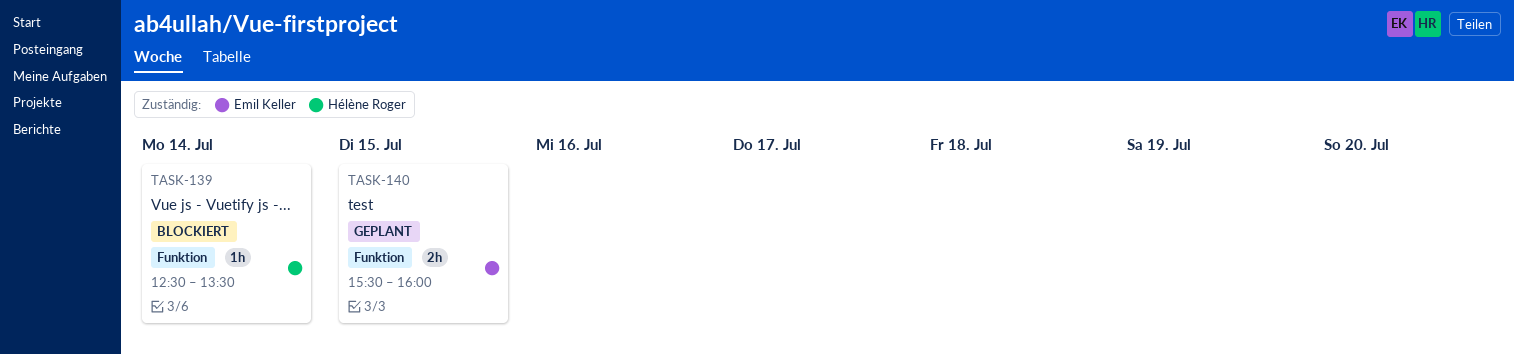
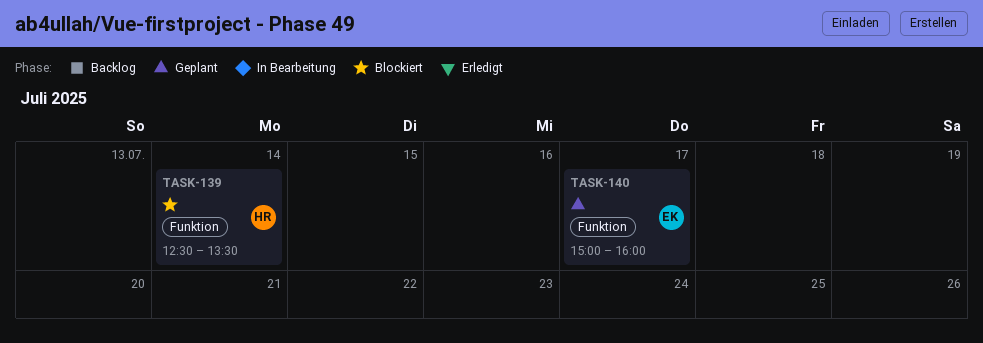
TASK-140, day: Jul 15 -> Jul 17
TASK-140, begins: 15:30 -> 15:00

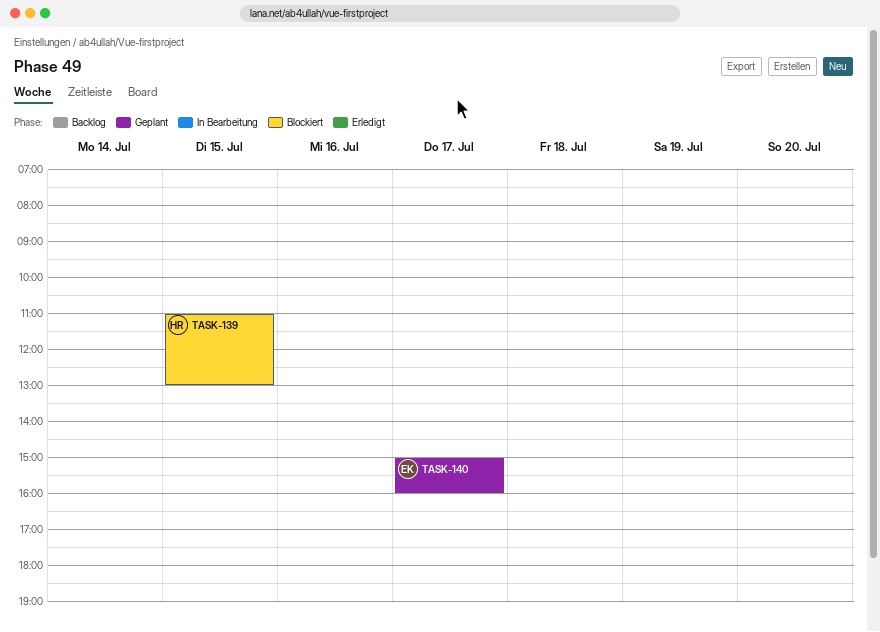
TASK-139, day: Jul 14 -> Jul 15
TASK-139, begins: 12:30 -> 11:00
TASK-139, ends: 13:30 -> 13:00

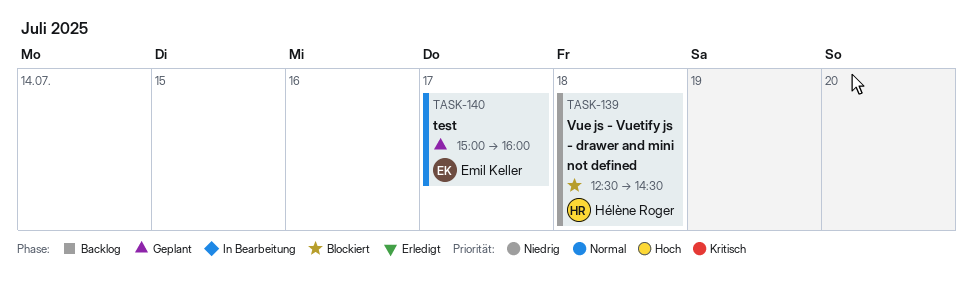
TASK-139, day: Jul 15 -> Jul 18
TASK-139, begins: 11:00 -> 12:30
TASK-139, ends: 13:00 -> 14:30

